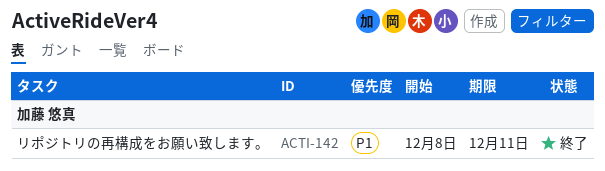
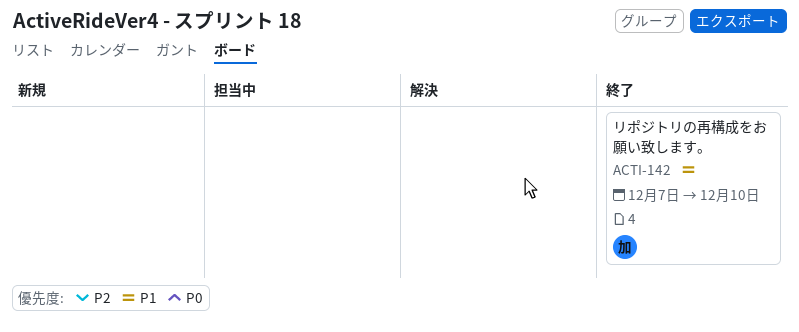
ACTI-142, start: Dec 8 -> Dec 7
ACTI-142, due: Dec 11 -> Dec 10

